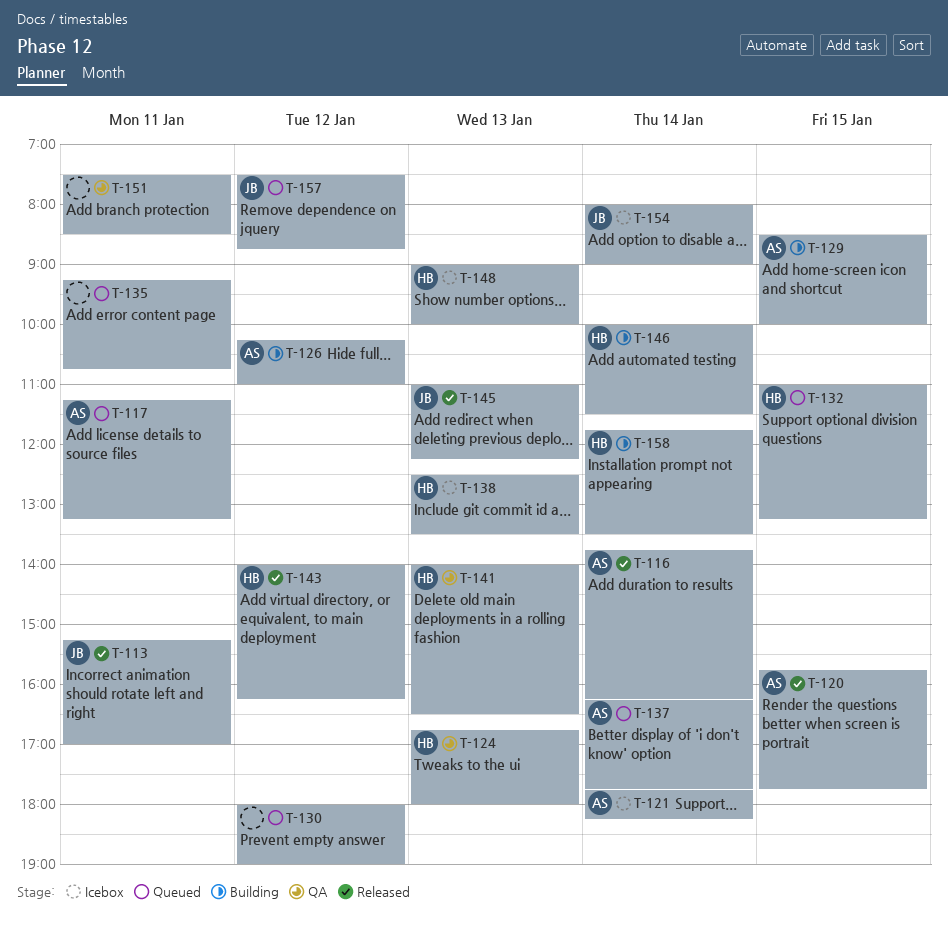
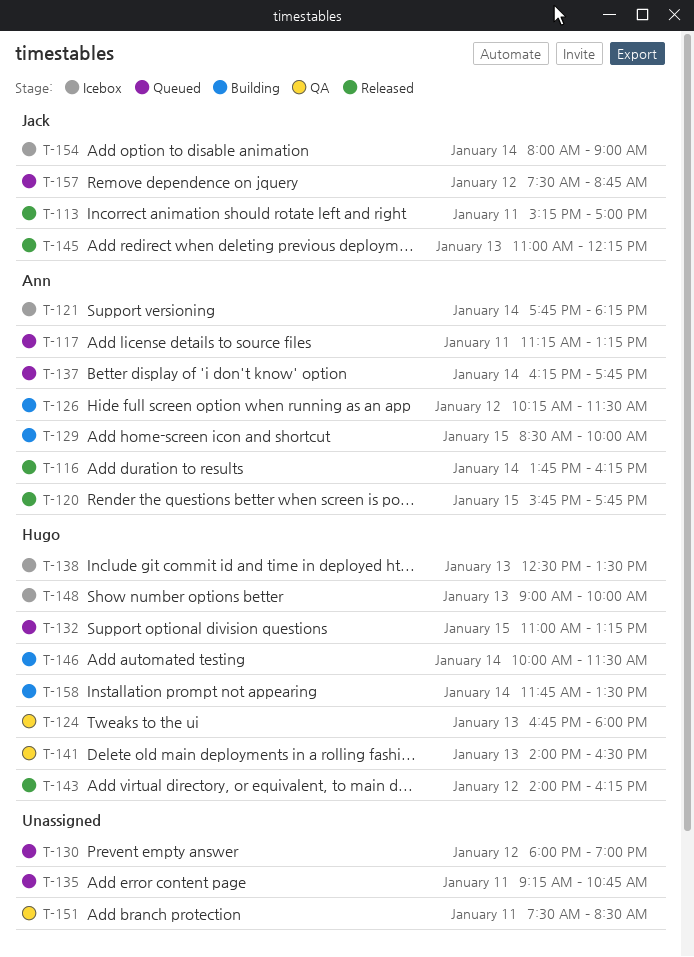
T-126, ends: 11:00 -> 11:30

